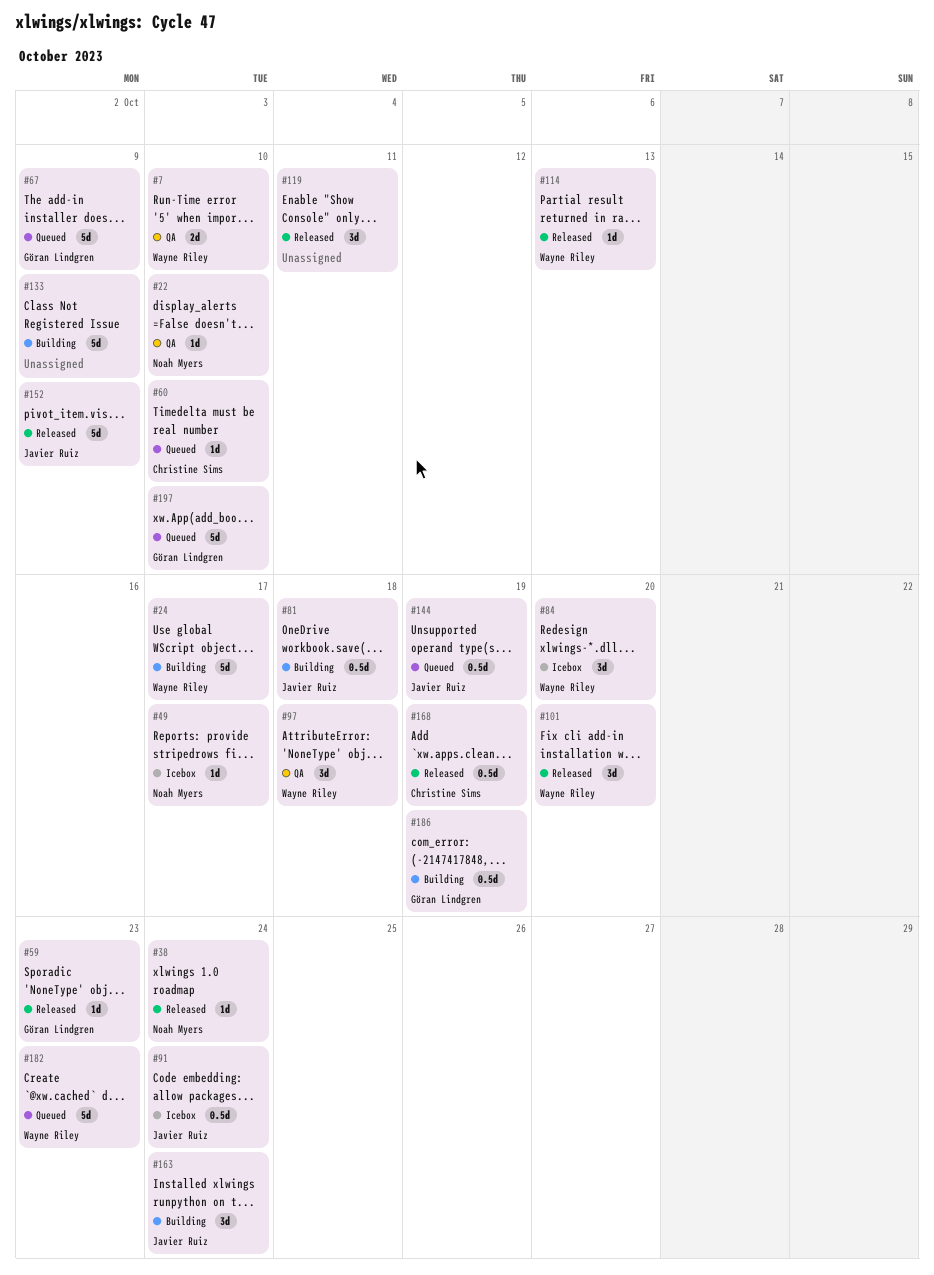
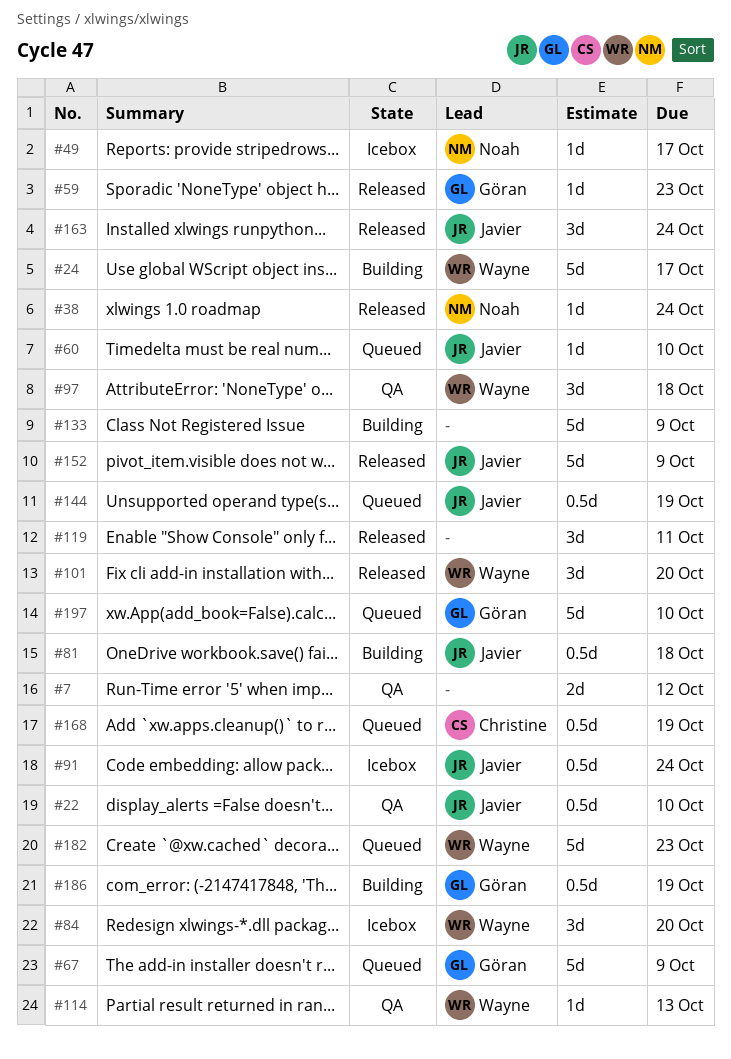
#7, owner: Wayne Riley -> none
#7, due: Oct 10 -> Oct 12
#22, owner: Noah Myers -> Javier Ruiz
#22, estimate: 1d -> 0.5d
#60, owner: Christine Sims -> Javier Ruiz
#114, status: Released -> QA
#163, status: Building -> Released
#168, status: Released -> Queued

